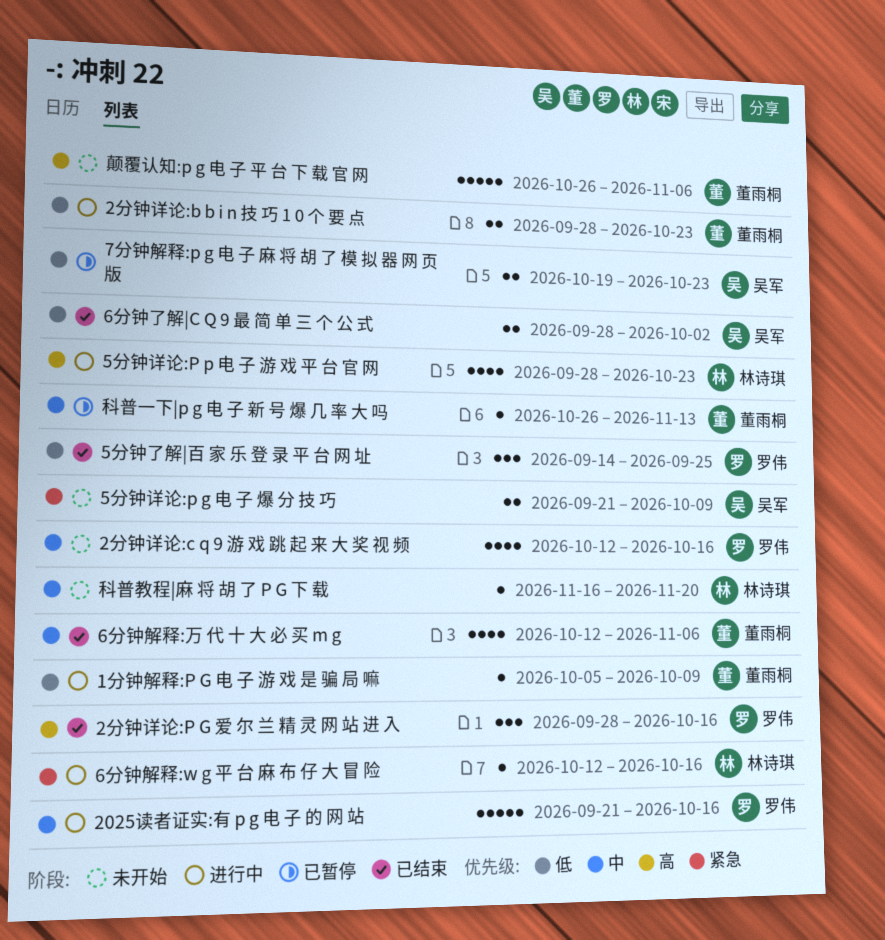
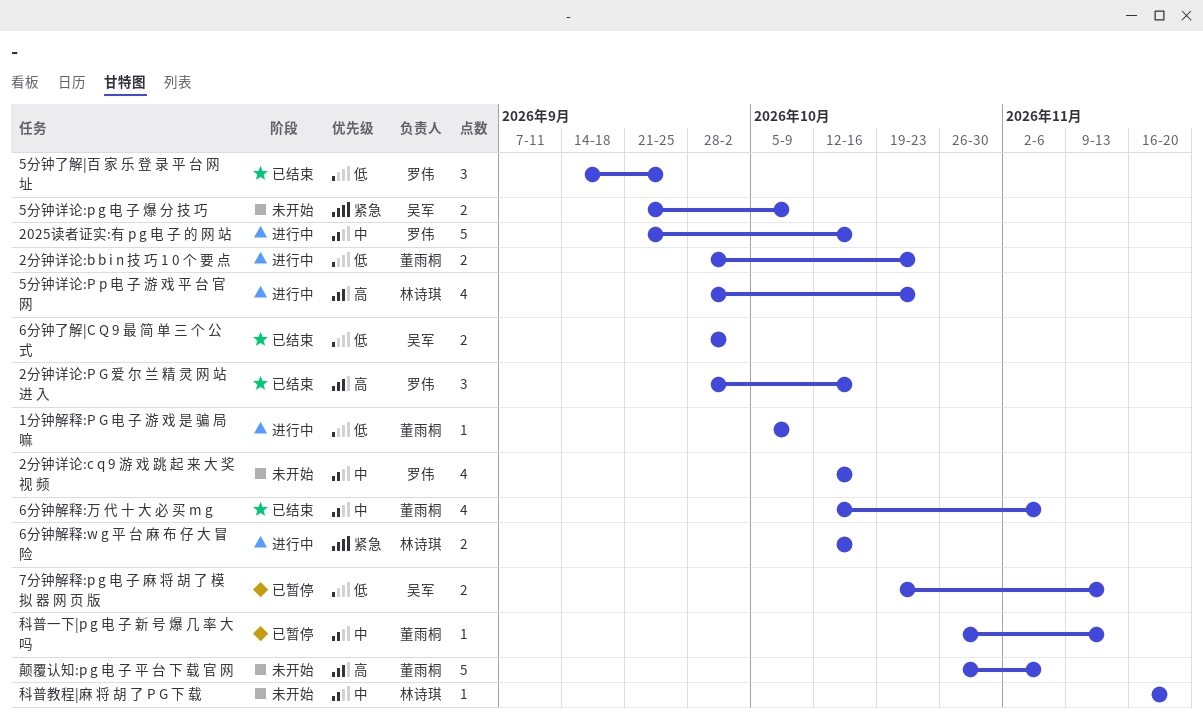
6分钟解释:w g 平 台 麻 布 仔 大 冒 险, estimate: 1 -> 2
7分钟解释:p g 电 子 麻 将 胡 了 模 拟 器 网 页 版, due: Oct 23 -> Nov 13

